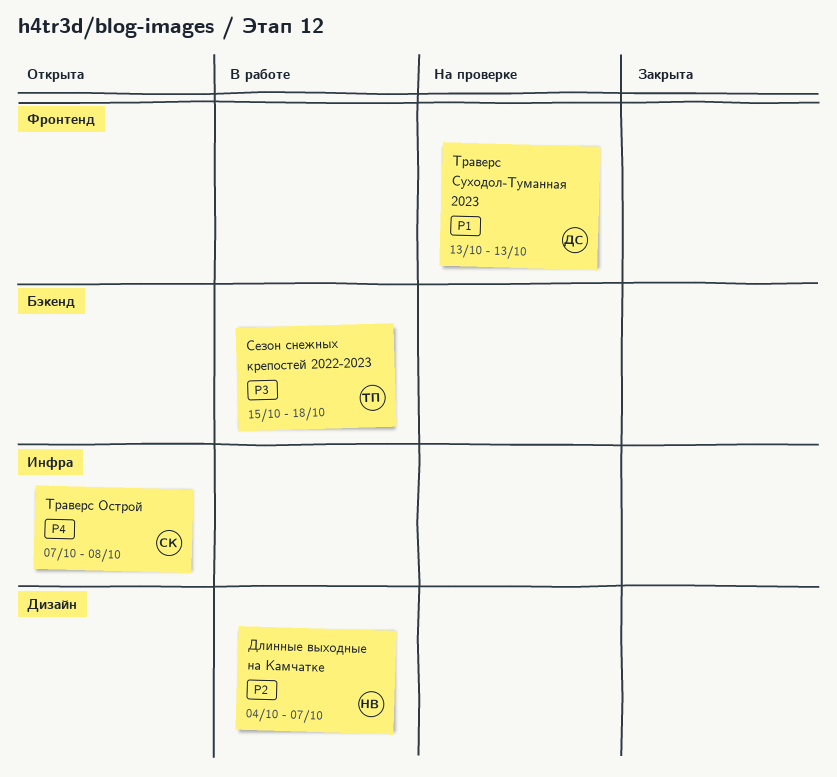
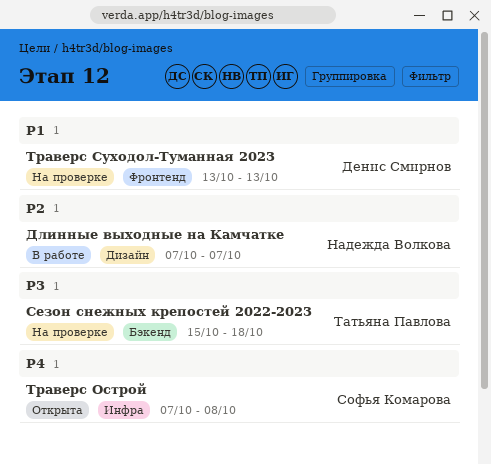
Длинные выходные на Камчатке, start: Oct 4 -> Oct 7
Сезон снежных крепостей 2022-2023, status: В работе -> На проверке

